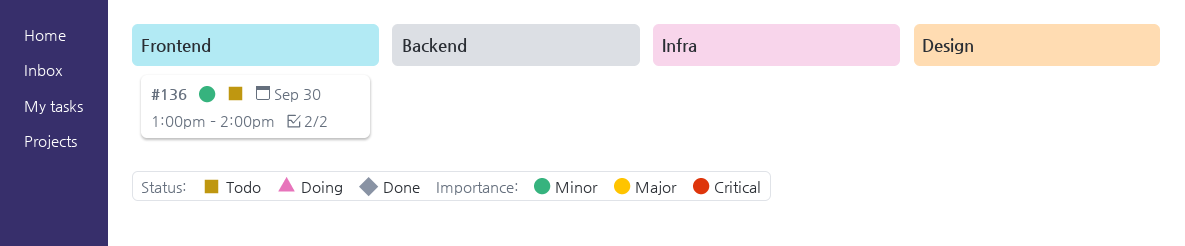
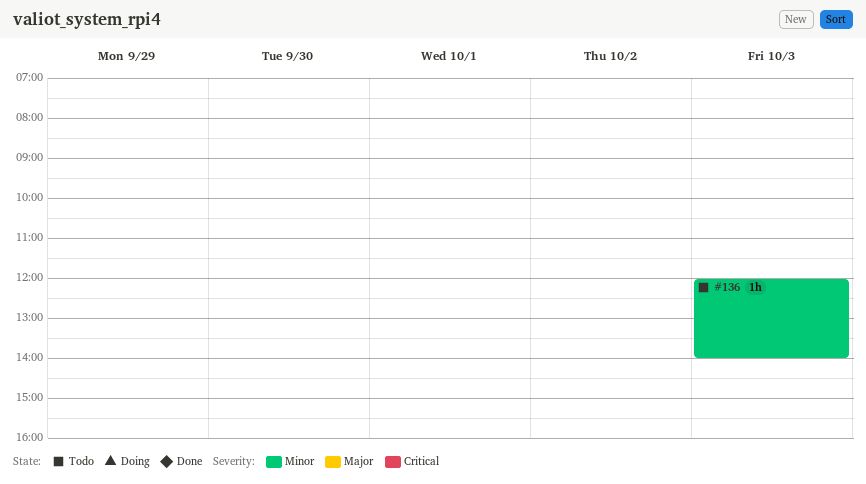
#136, day: Sep 30 -> Oct 3
#136, begins: 13:00 -> 12:00

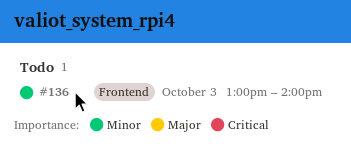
#136, begins: 12:00 -> 13:00

